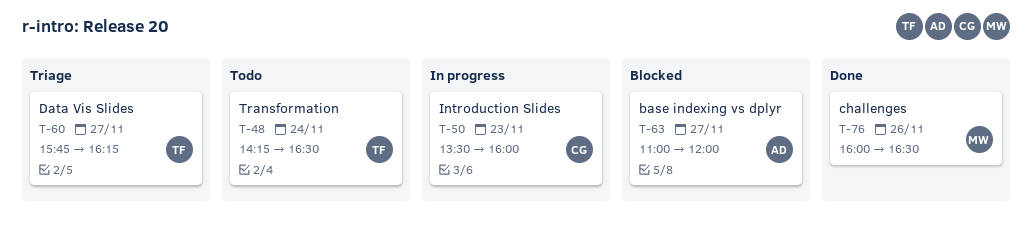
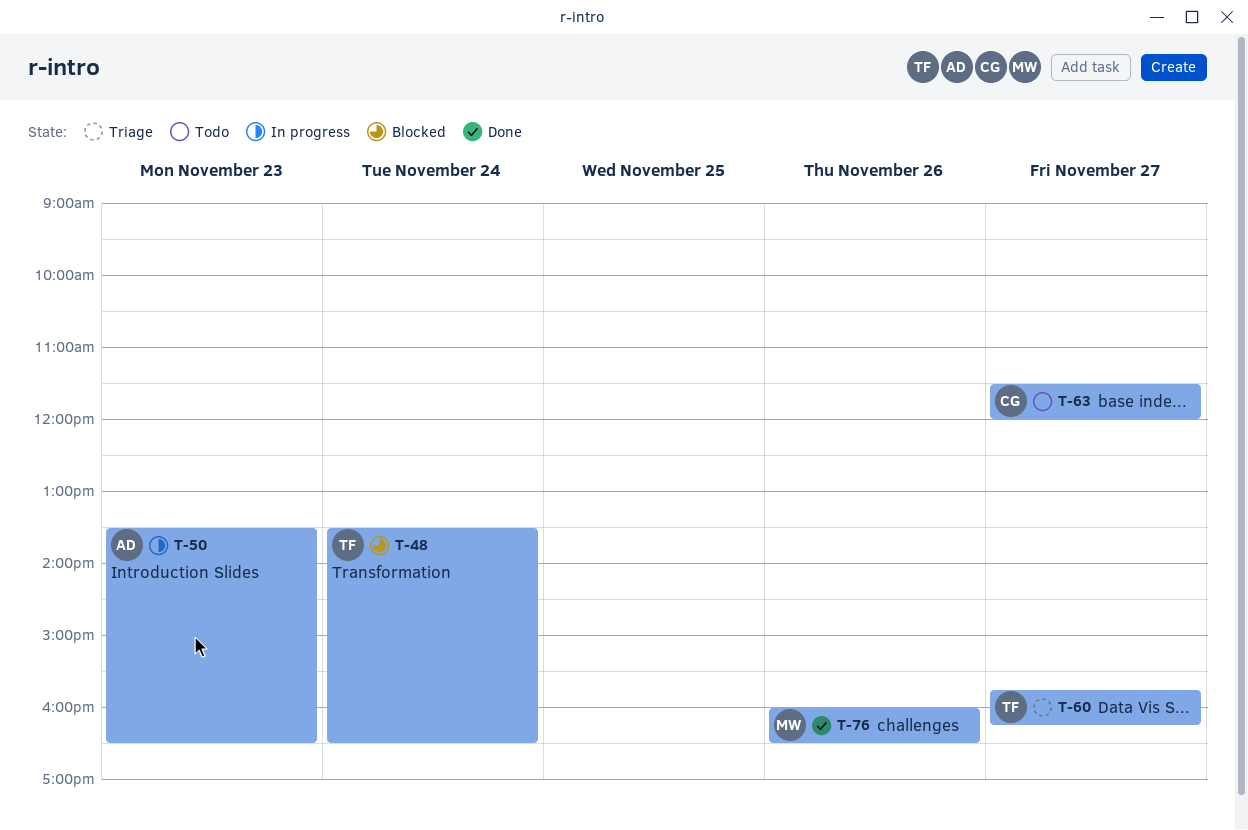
T-48, status: Todo -> Blocked
T-48, begins: 14:15 -> 13:30
T-50, owner: CG -> AD
T-50, ends: 16:00 -> 16:30
T-63, status: Blocked -> Todo
T-63, owner: AD -> CG
T-63, begins: 11:00 -> 11:30

